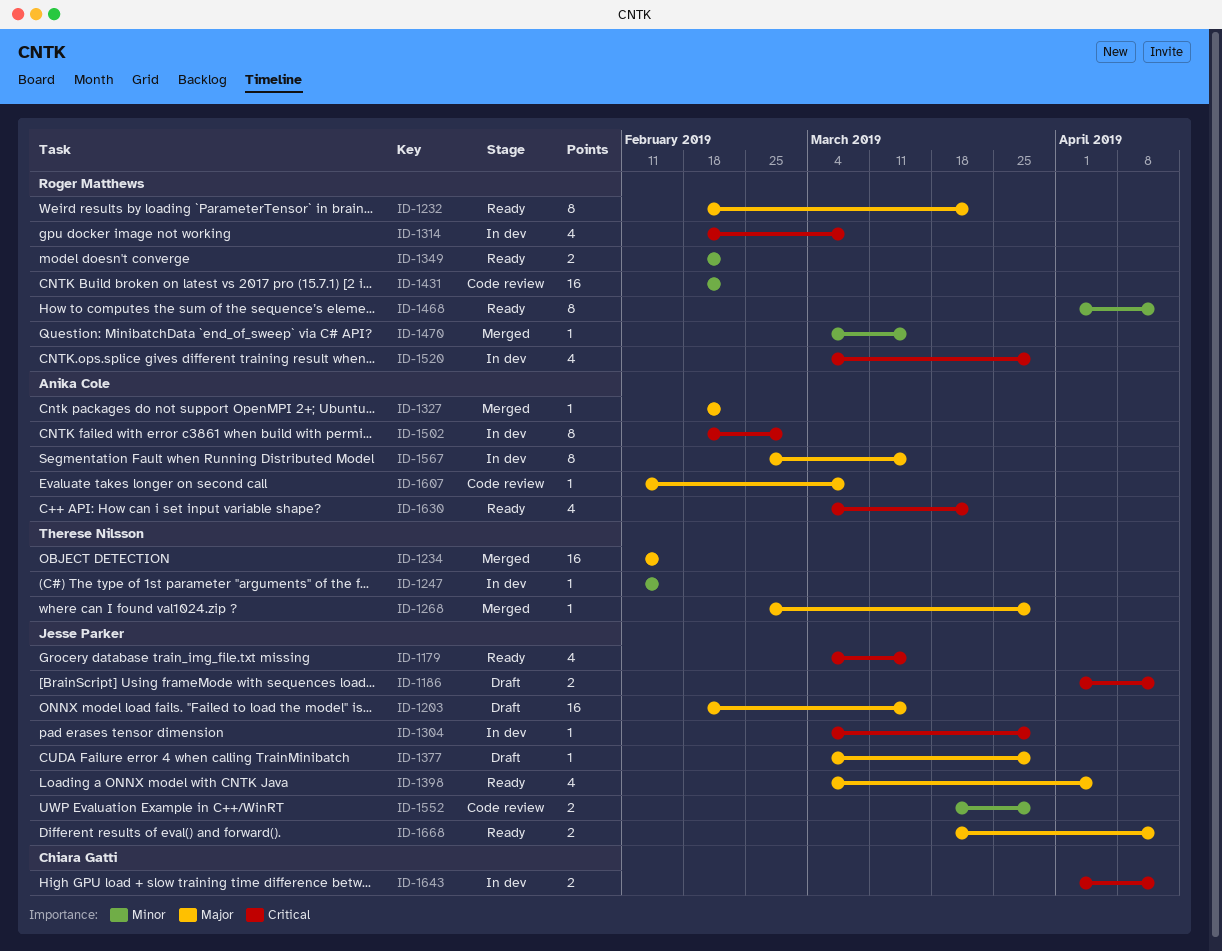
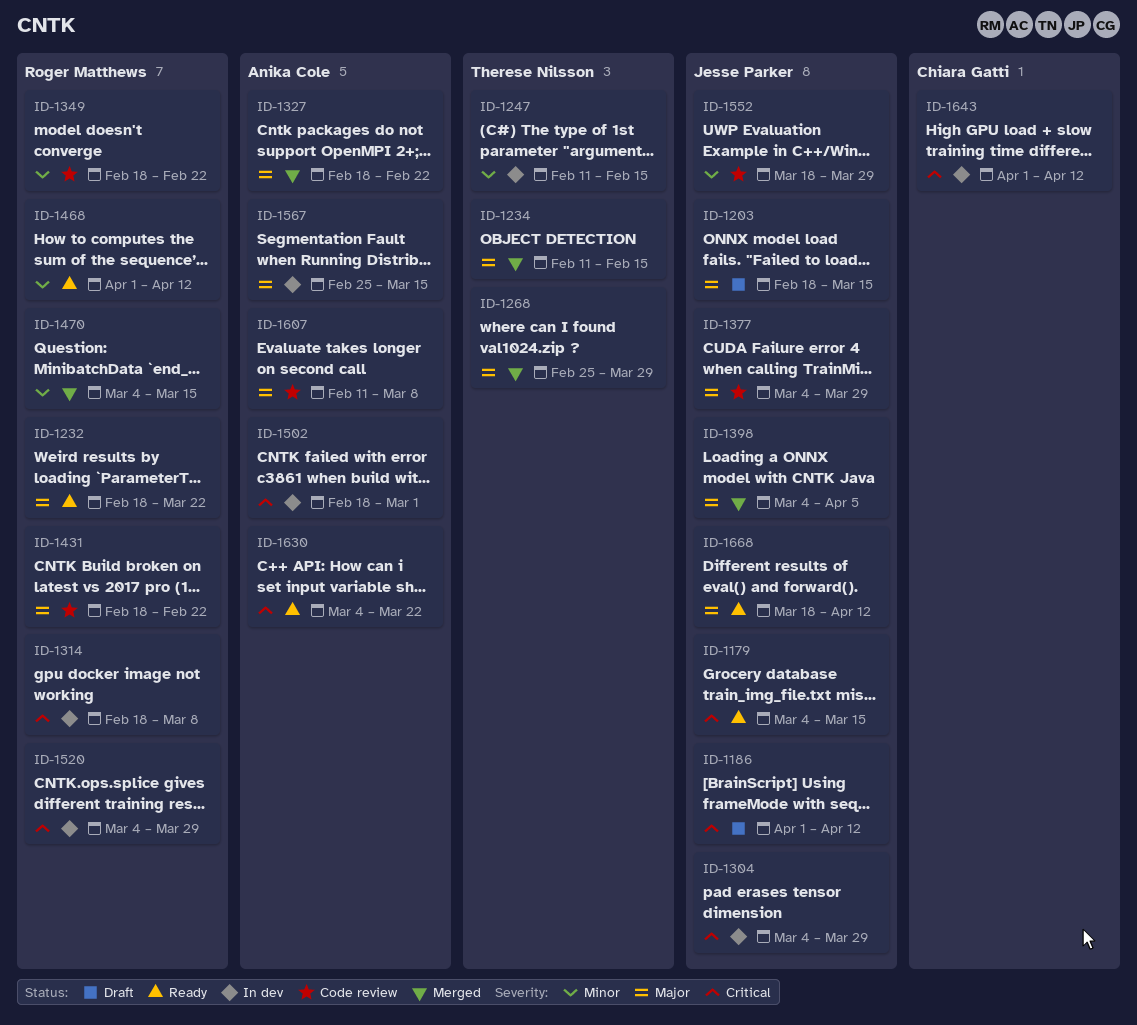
ID-1349, status: Ready -> Code review
ID-1377, status: Draft -> Code review
ID-1398, status: Ready -> Merged
ID-1431, priority: Minor -> Major

